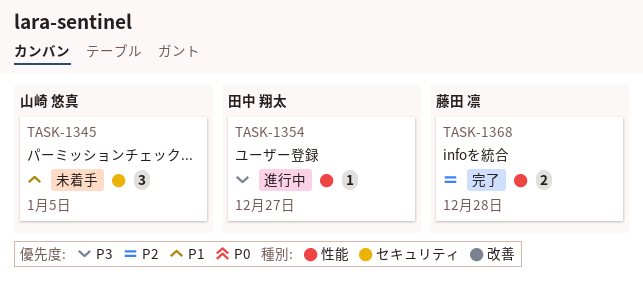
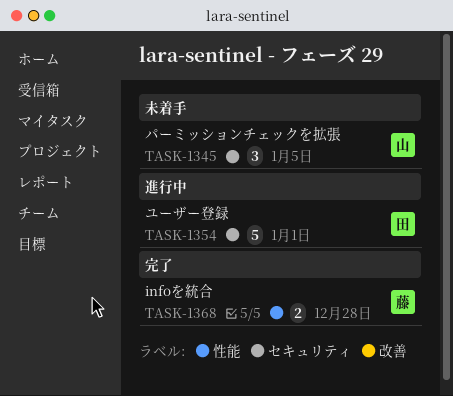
TASK-1354, label: 性能 -> セキュリティ
TASK-1354, estimate: 1 -> 5
TASK-1354, due: Dec 27 -> Jan 1

